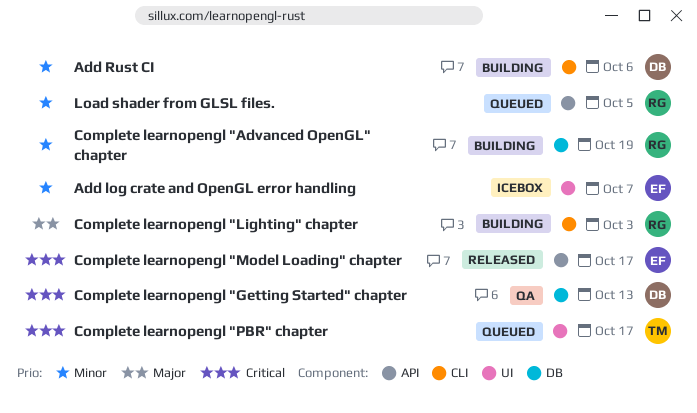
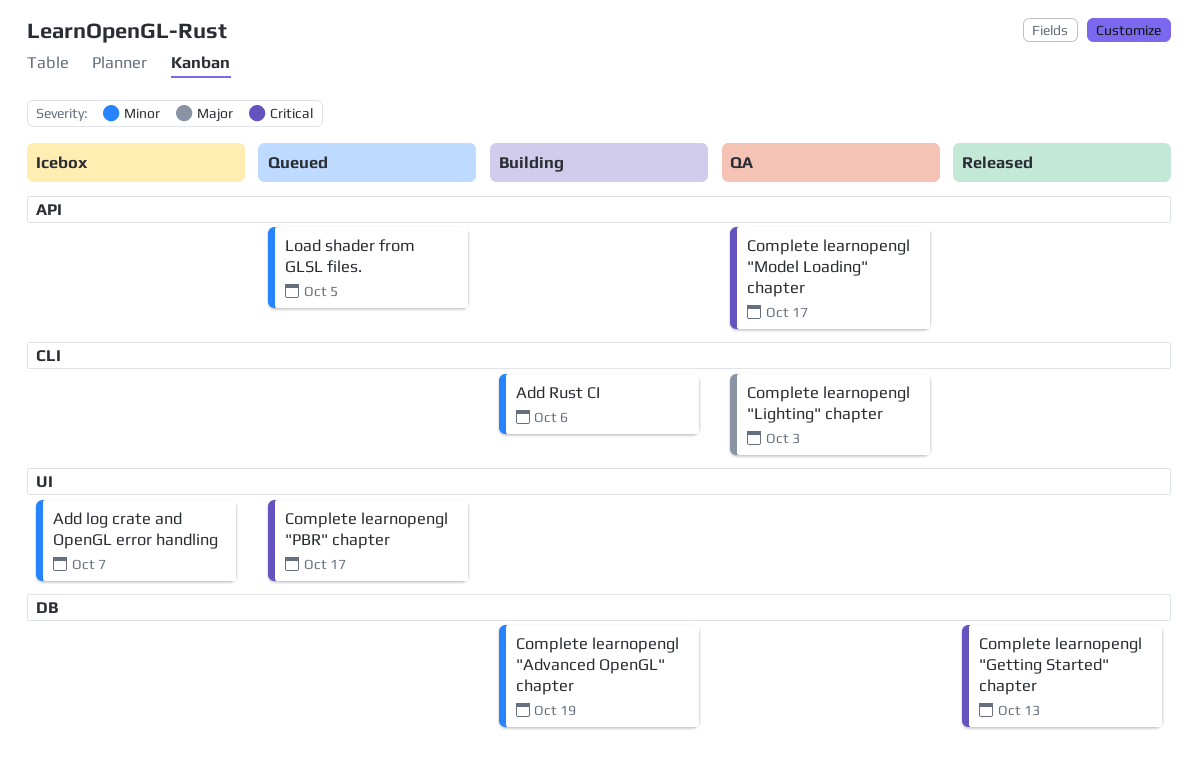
Complete learnopengl "Getting Started" chapter, status: QA -> Released
Complete learnopengl "Lighting" chapter, status: Building -> QA
Complete learnopengl "Model Loading" chapter, status: Released -> QA

